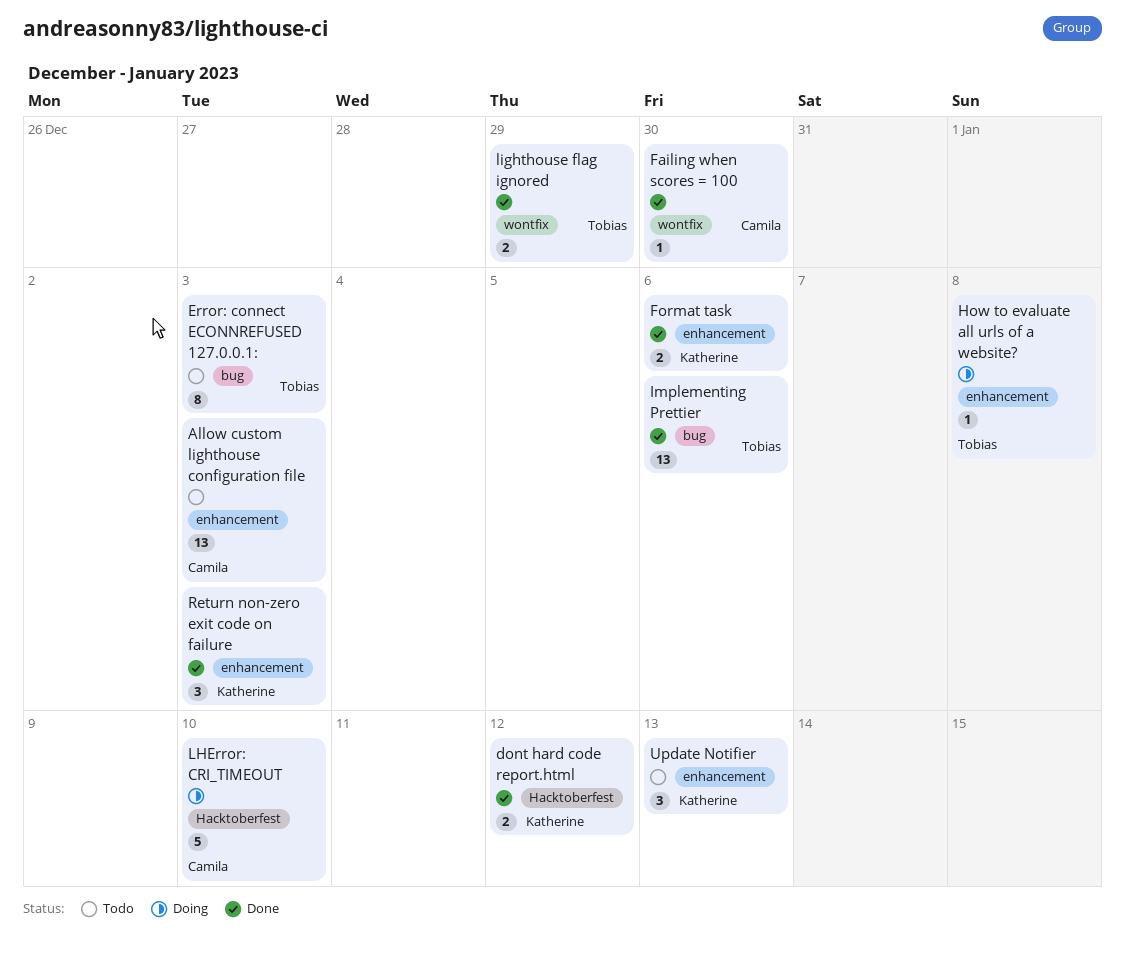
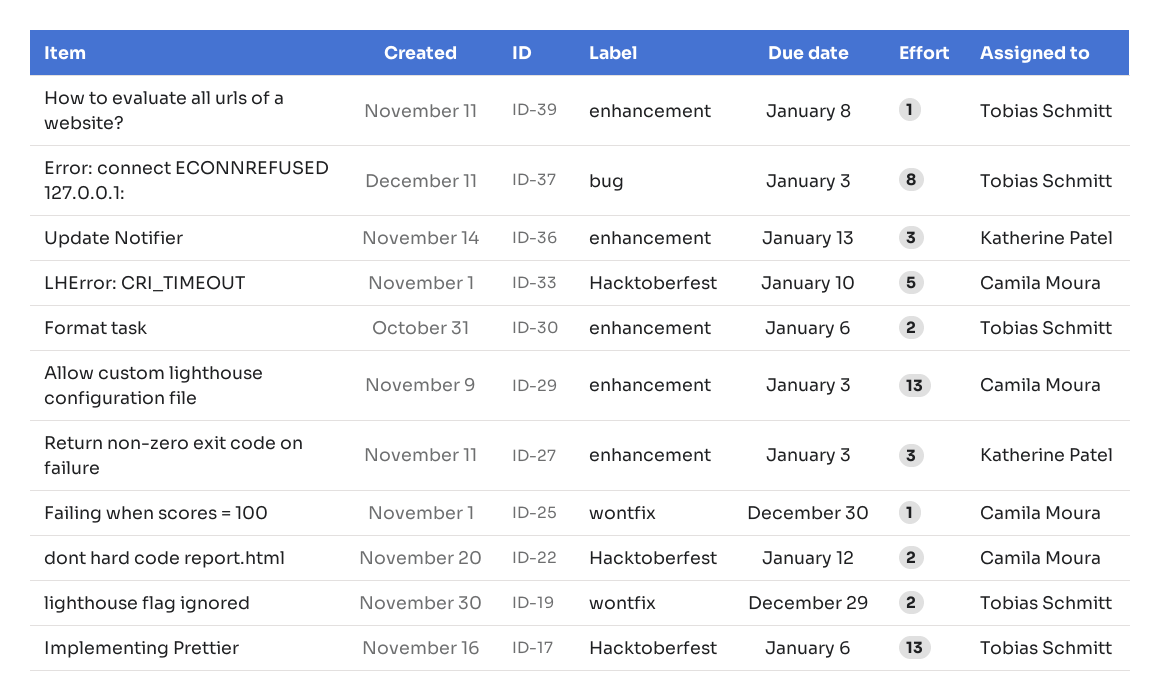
dont hard code report.html, owner: Katherine Patel -> Camila Moura
Format task, owner: Katherine Patel -> Tobias Schmitt
Implementing Prettier, label: bug -> Hacktoberfest

